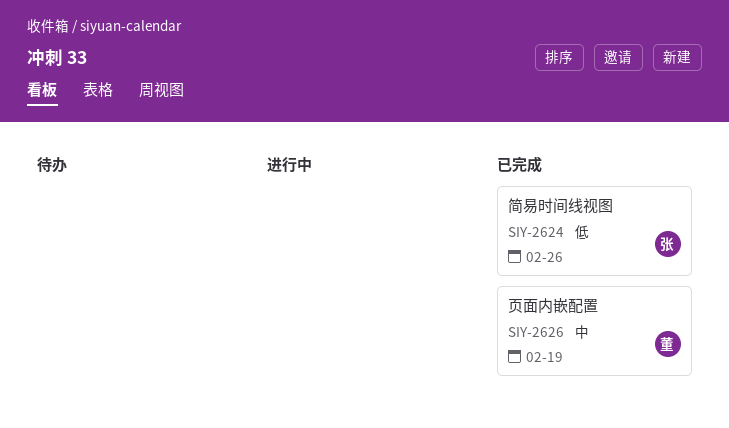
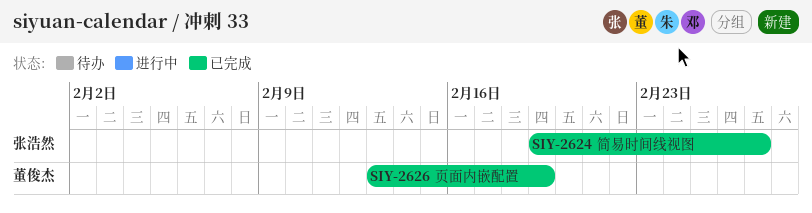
SIY-2624, due: Feb 26 -> Feb 27

